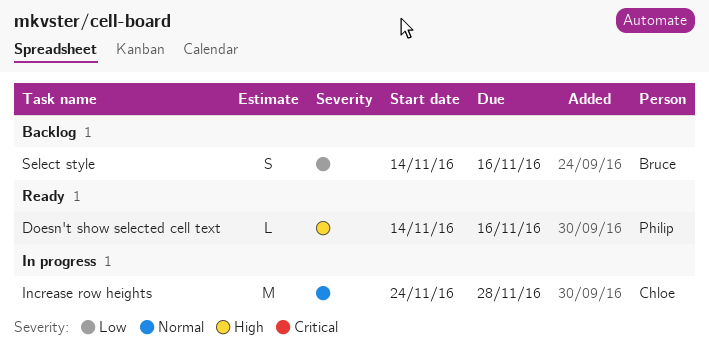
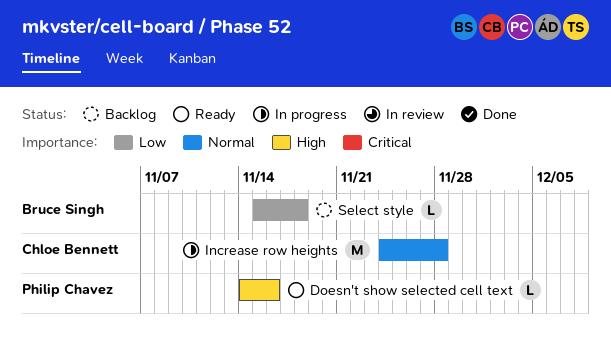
Select style, estimate: S -> L
Select style, start: Nov 14 -> Nov 15
Select style, due: Nov 16 -> Nov 18

